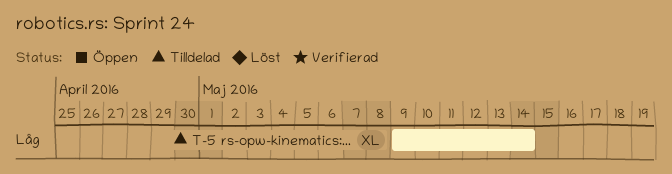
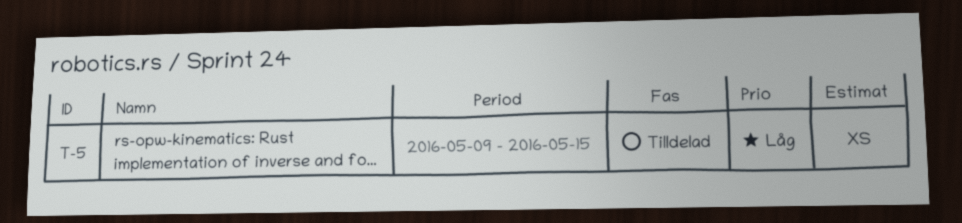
T-5, estimate: XL -> XS
T-5, due: May 14 -> May 15

